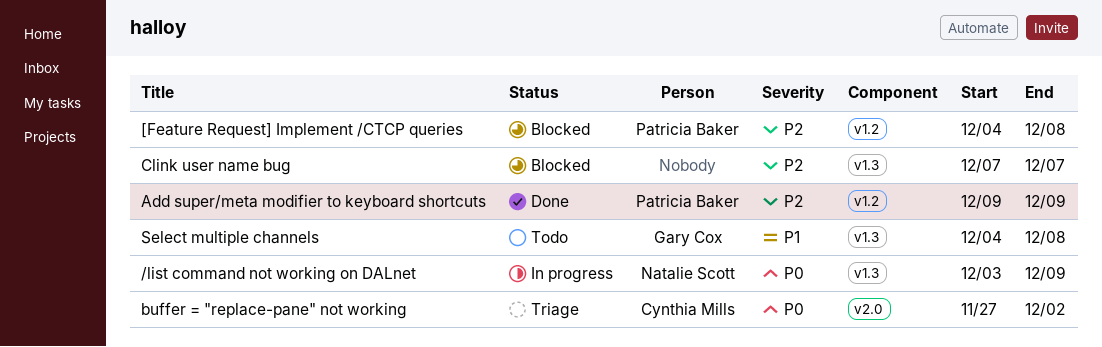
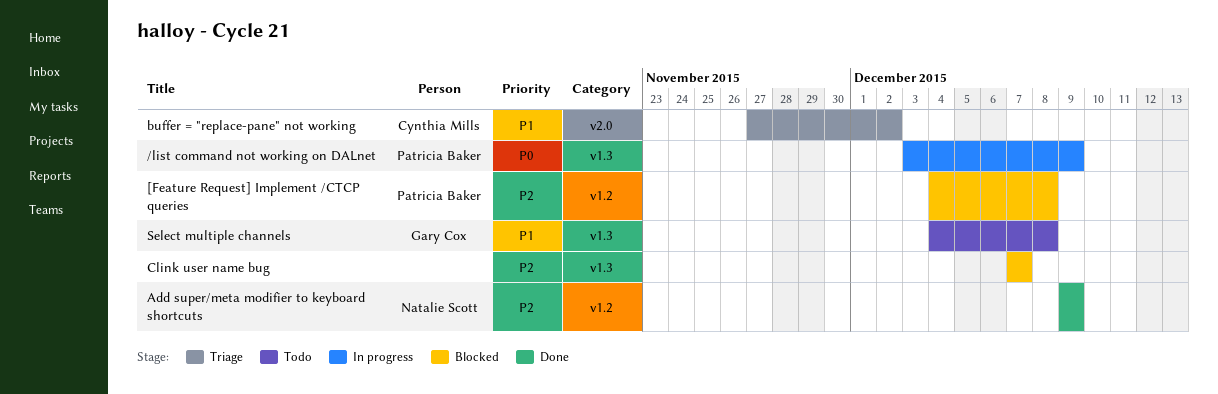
/list command not working on DALnet, owner: Natalie Scott -> Patricia Baker
Add super/meta modifier to keyboard shortcuts, owner: Patricia Baker -> Natalie Scott
buffer = "replace-pane" not working, priority: P0 -> P1

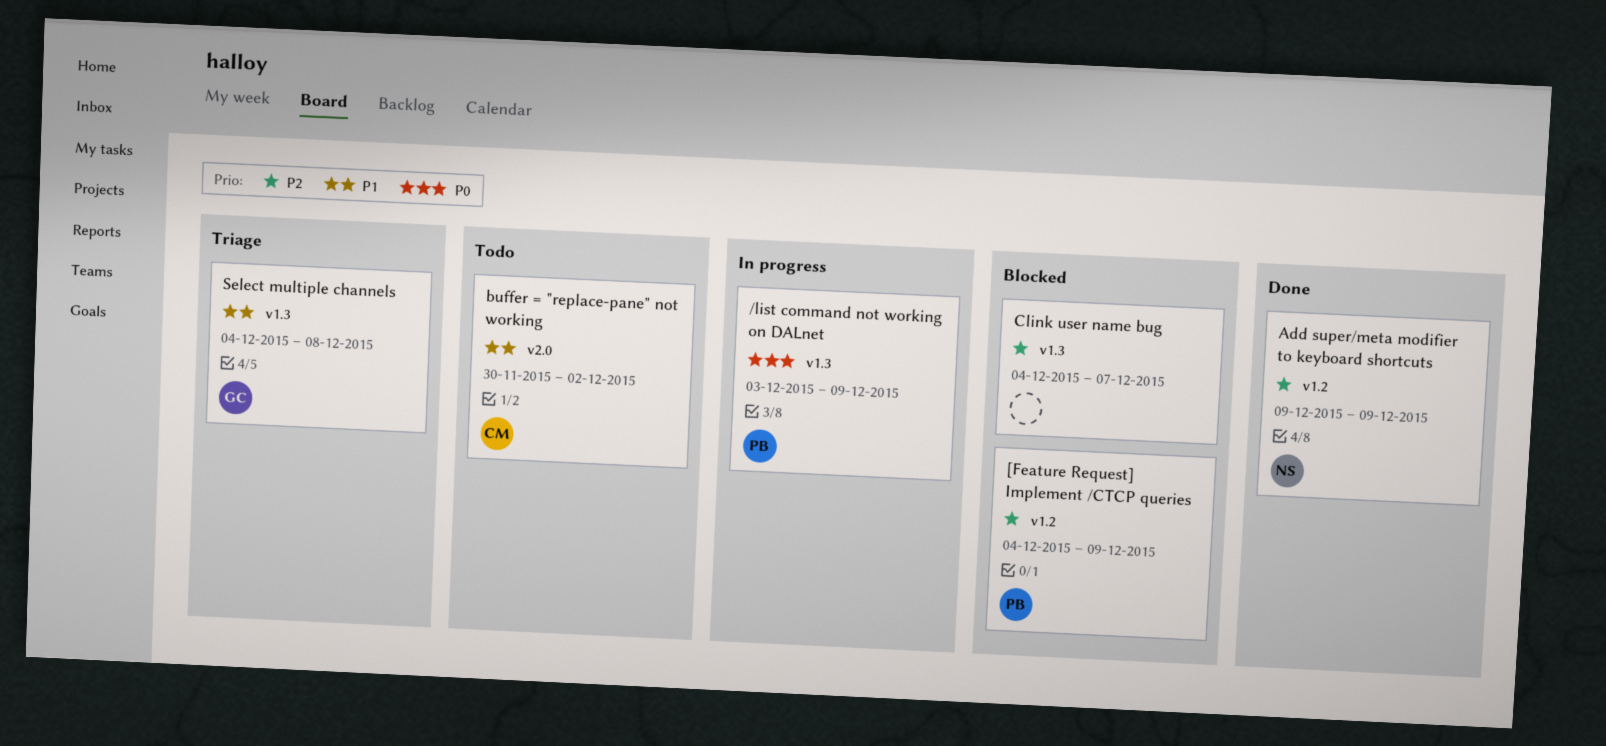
[Feature Request] Implement /CTCP queries, due: Dec 8 -> Dec 9
buffer = "replace-pane" not working, status: Triage -> Todo
buffer = "replace-pane" not working, start: Nov 27 -> Nov 30
Clink user name bug, start: Dec 7 -> Dec 4
Select multiple channels, status: Todo -> Triage

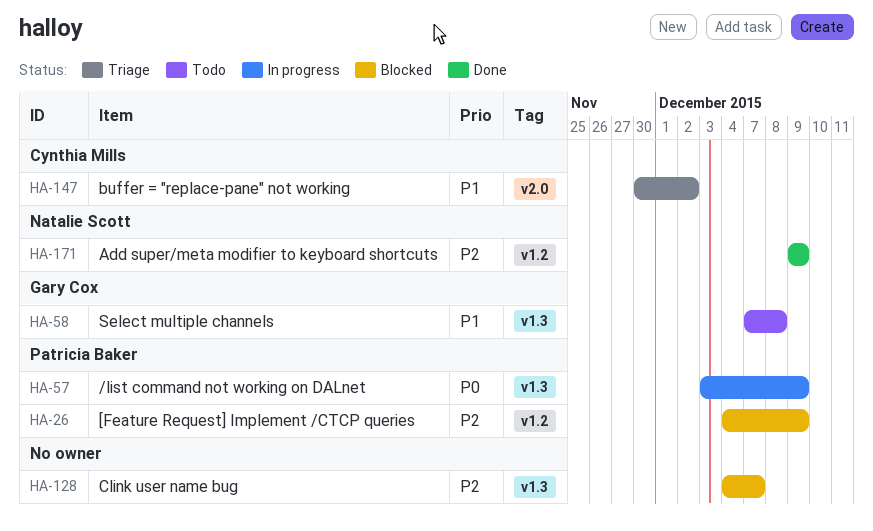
buffer = "replace-pane" not working, status: Todo -> Triage
Select multiple channels, status: Triage -> Todo
Select multiple channels, start: Dec 4 -> Dec 7

